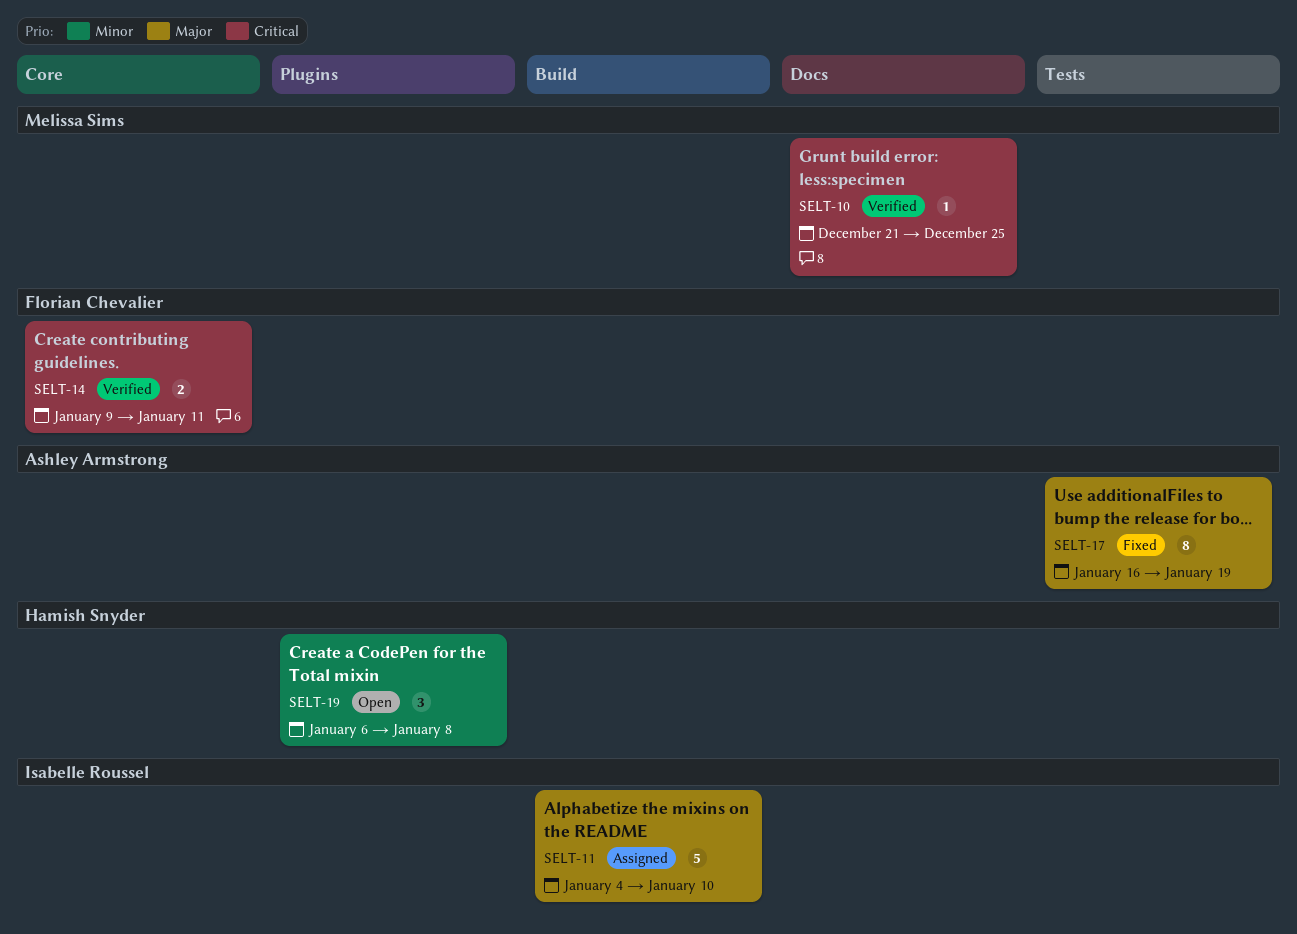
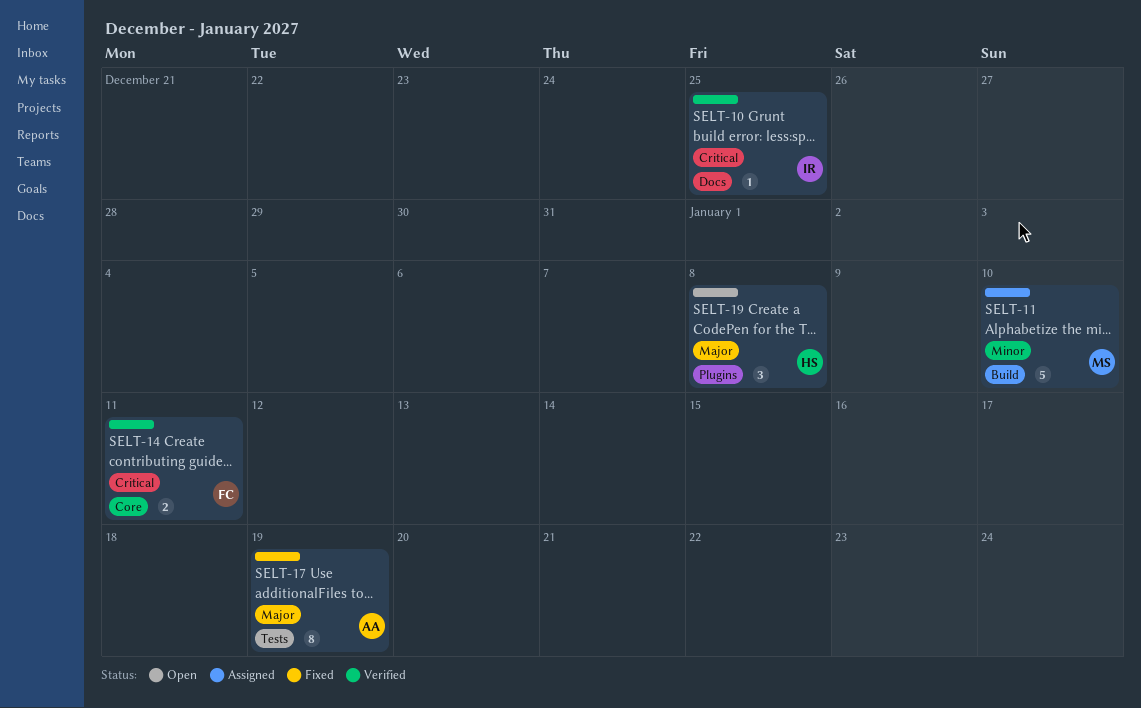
SELT-10, owner: Melissa Sims -> Isabelle Roussel
SELT-11, owner: Isabelle Roussel -> Melissa Sims
SELT-11, priority: Major -> Minor
SELT-19, priority: Minor -> Major

